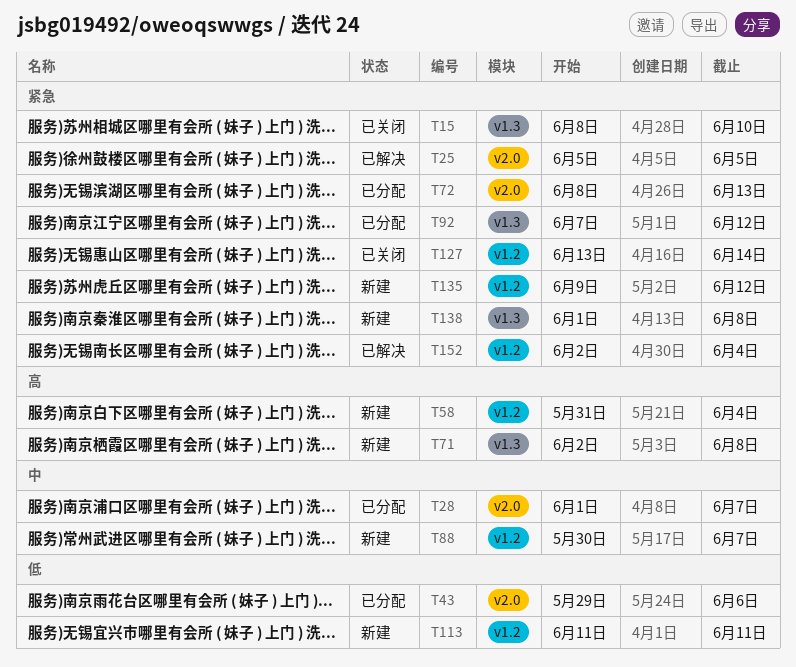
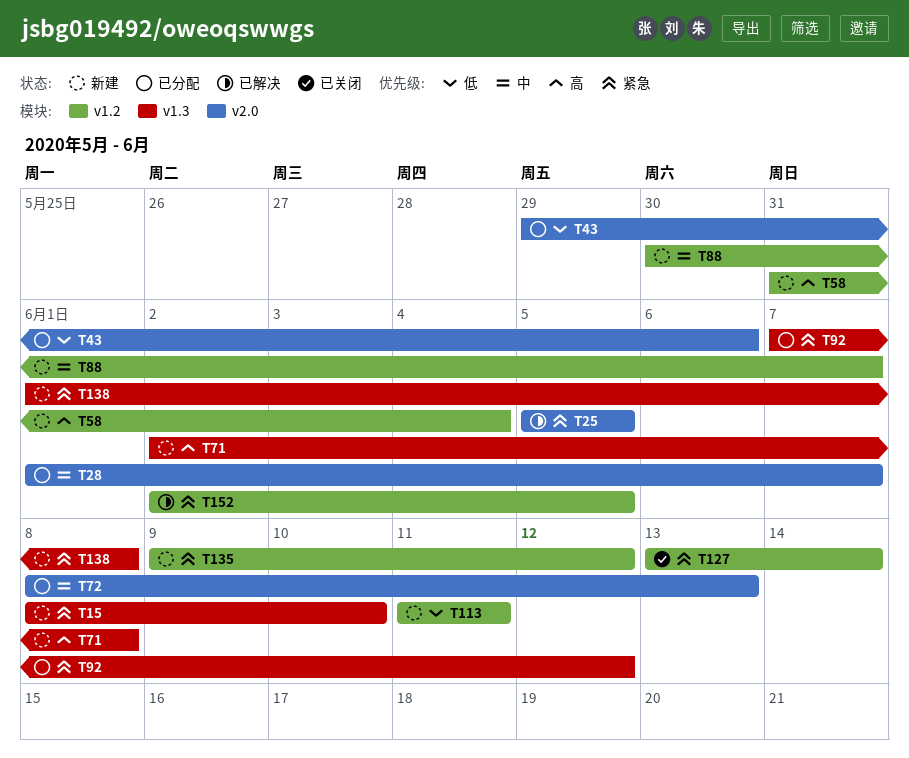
T15, status: 已关闭 -> 新建
T72, priority: 紧急 -> 中
T152, due: Jun 4 -> Jun 5

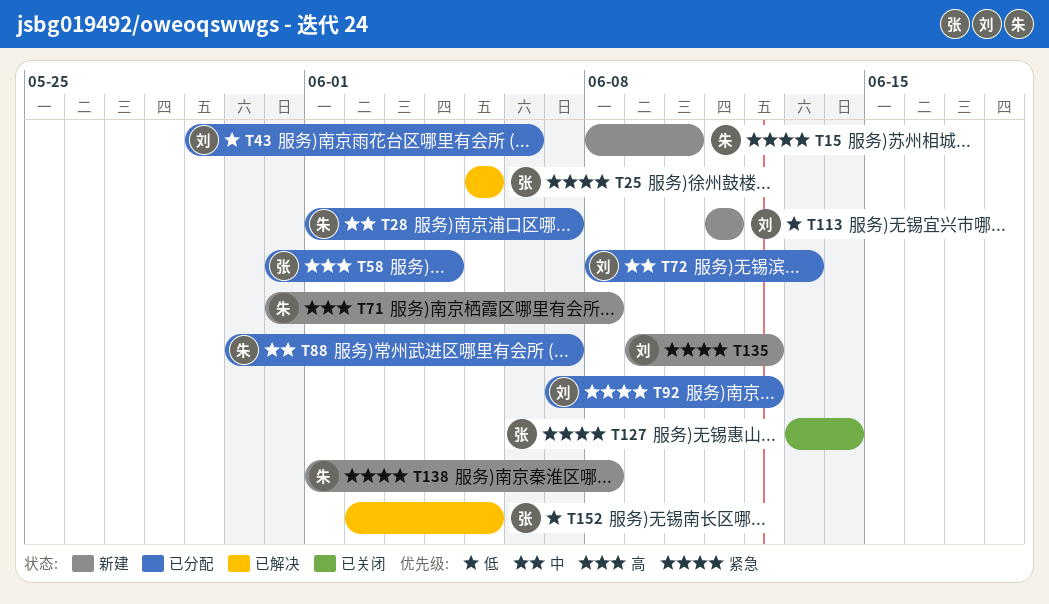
T58, status: 新建 -> 已分配
T71, start: Jun 2 -> May 31
T88, status: 新建 -> 已分配
T152, priority: 紧急 -> 低

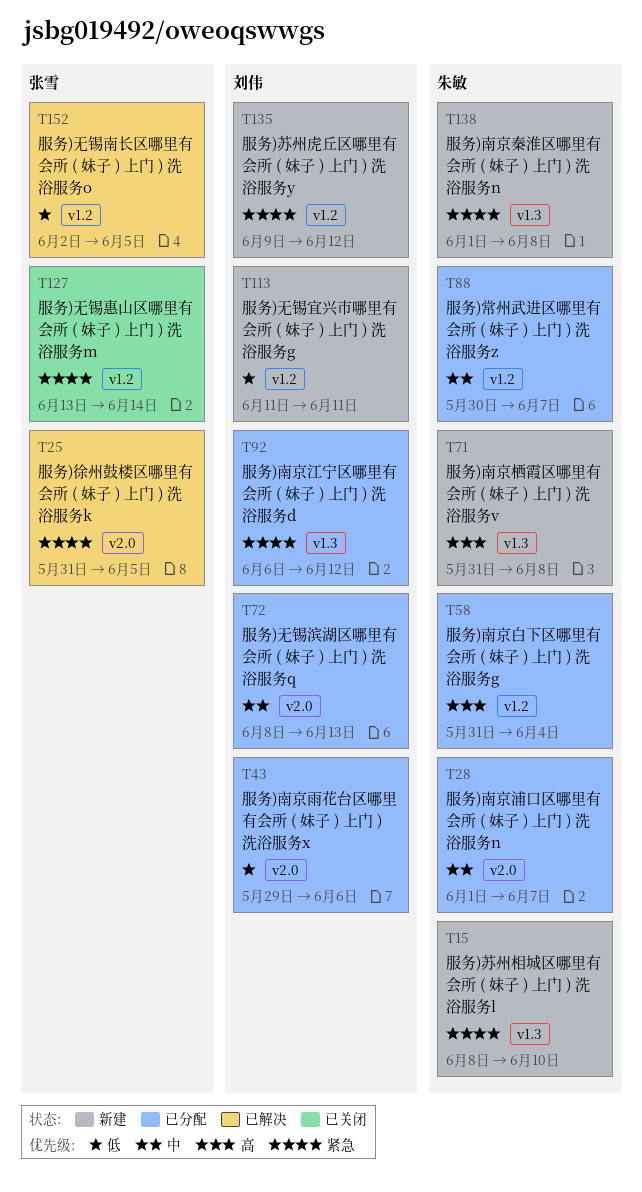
T25, start: Jun 5 -> May 31
T58, owner: 张雪 -> 朱敏
T92, start: Jun 7 -> Jun 6

